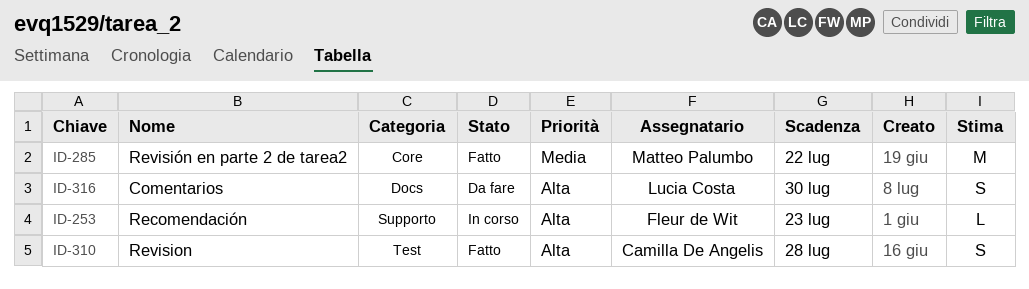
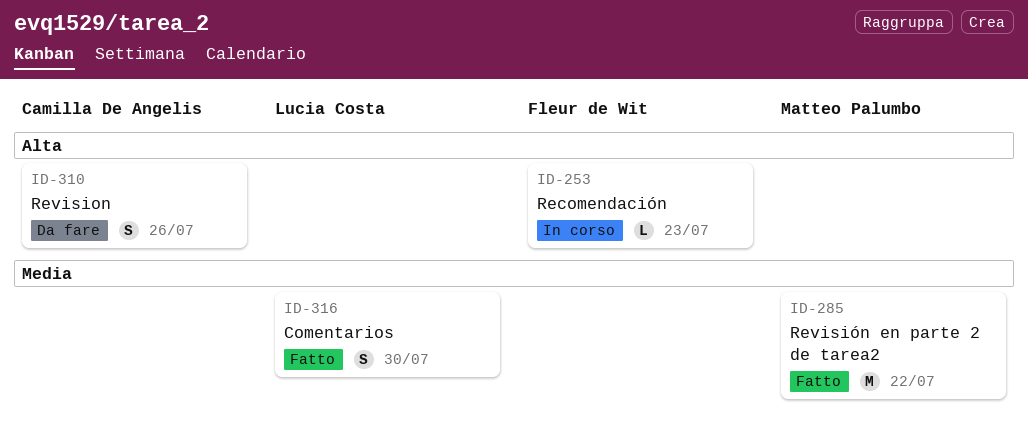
ID-310, status: Fatto -> Da fare
ID-310, due: Jul 28 -> Jul 26
ID-316, status: Da fare -> Fatto
ID-316, priority: Alta -> Media

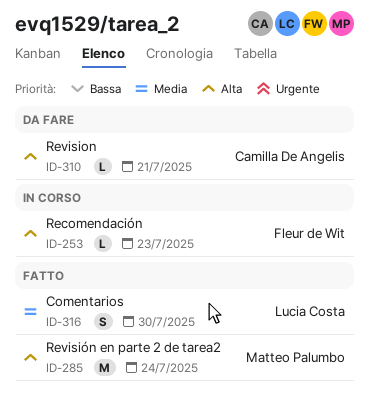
ID-285, priority: Media -> Alta
ID-285, due: Jul 22 -> Jul 24
ID-310, estimate: S -> L
ID-310, due: Jul 26 -> Jul 21

